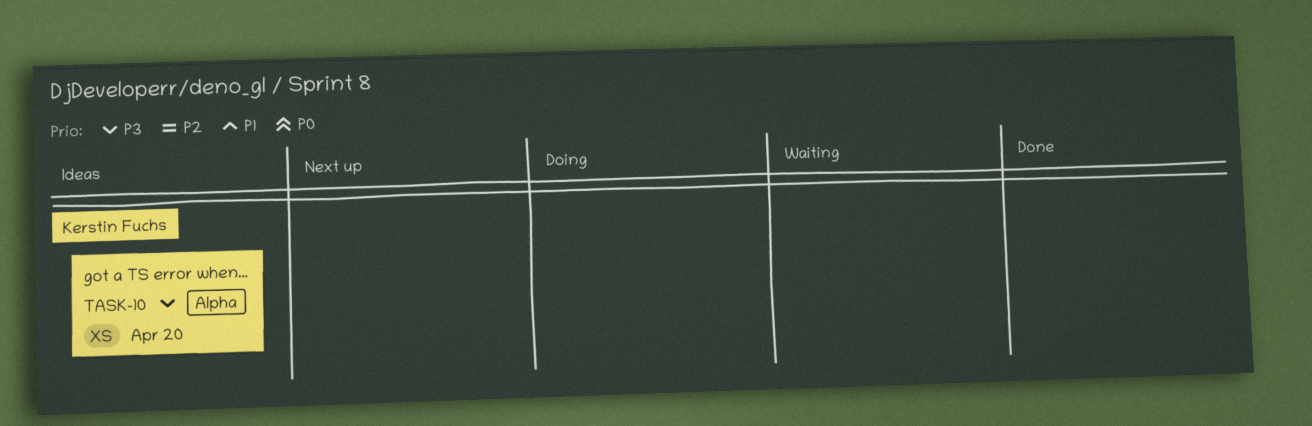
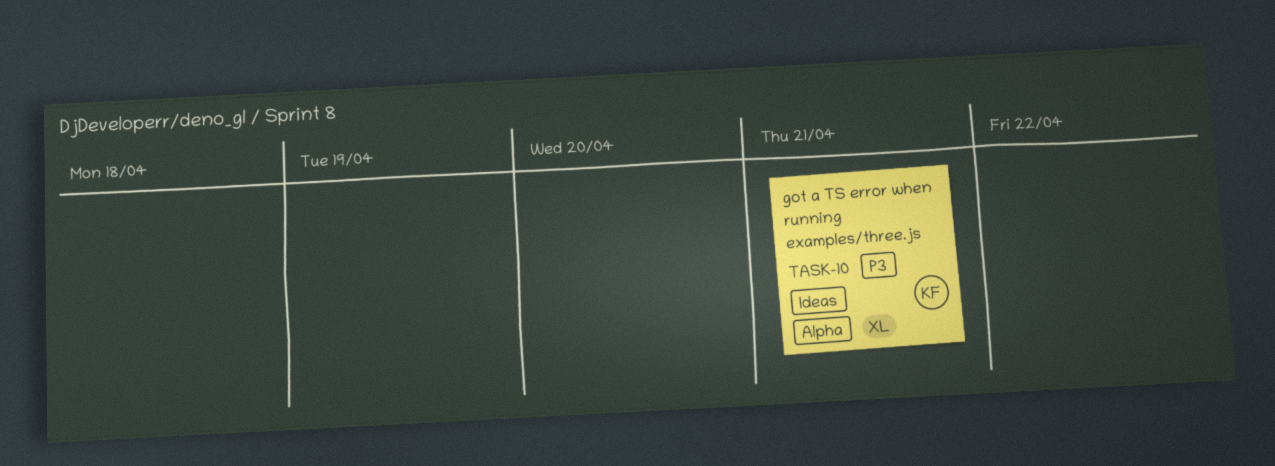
TASK-10, estimate: XS -> XL
TASK-10, due: Apr 20 -> Apr 21

